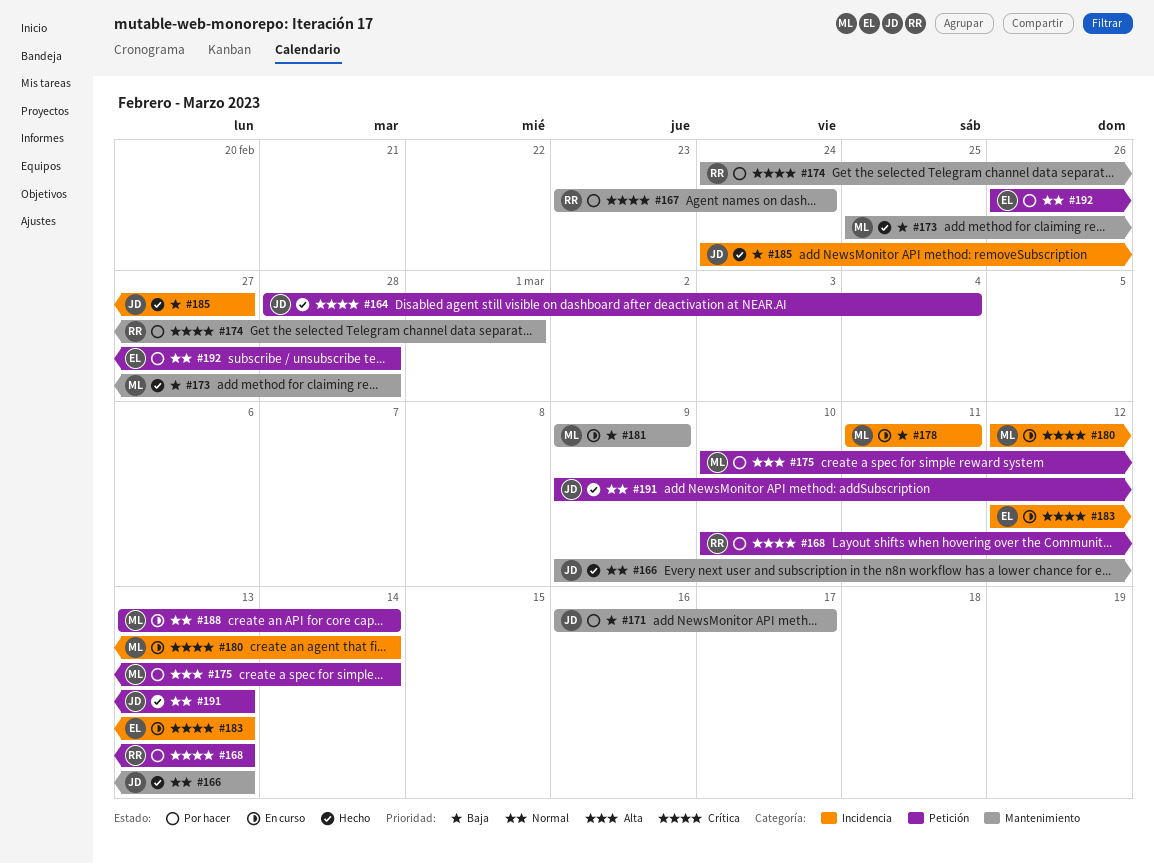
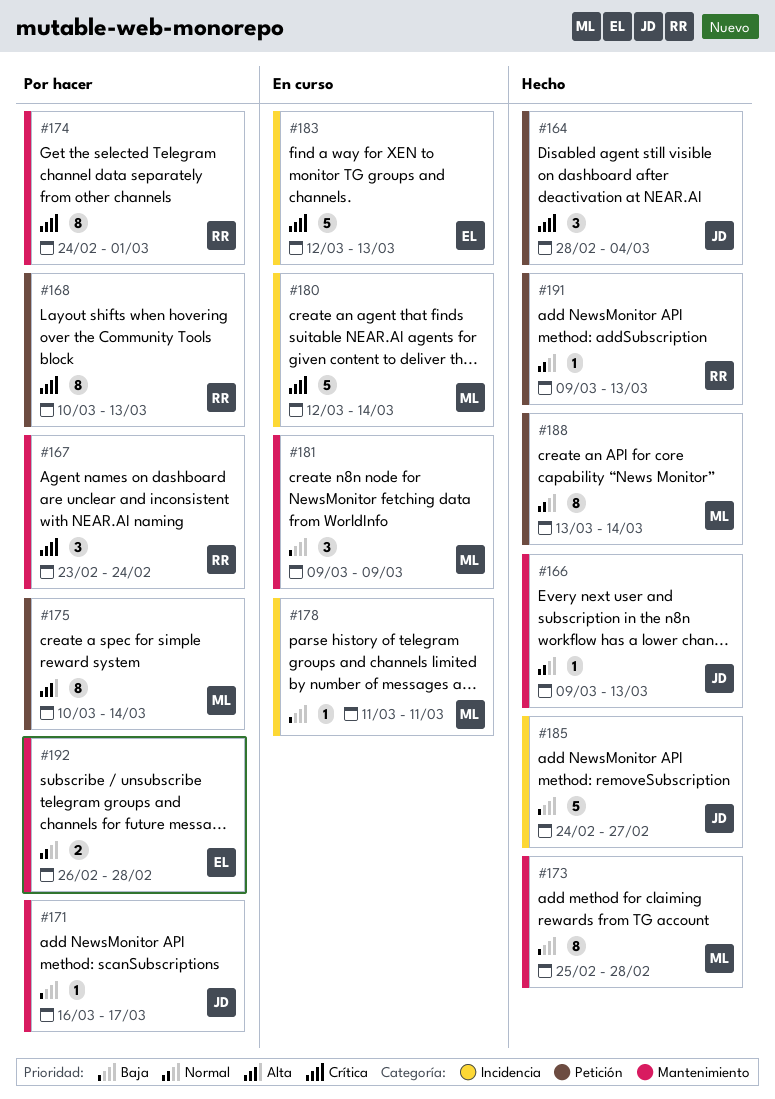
#188, status: En curso -> Hecho
#191, owner: JD -> RR
#192, label: Petición -> Mantenimiento

